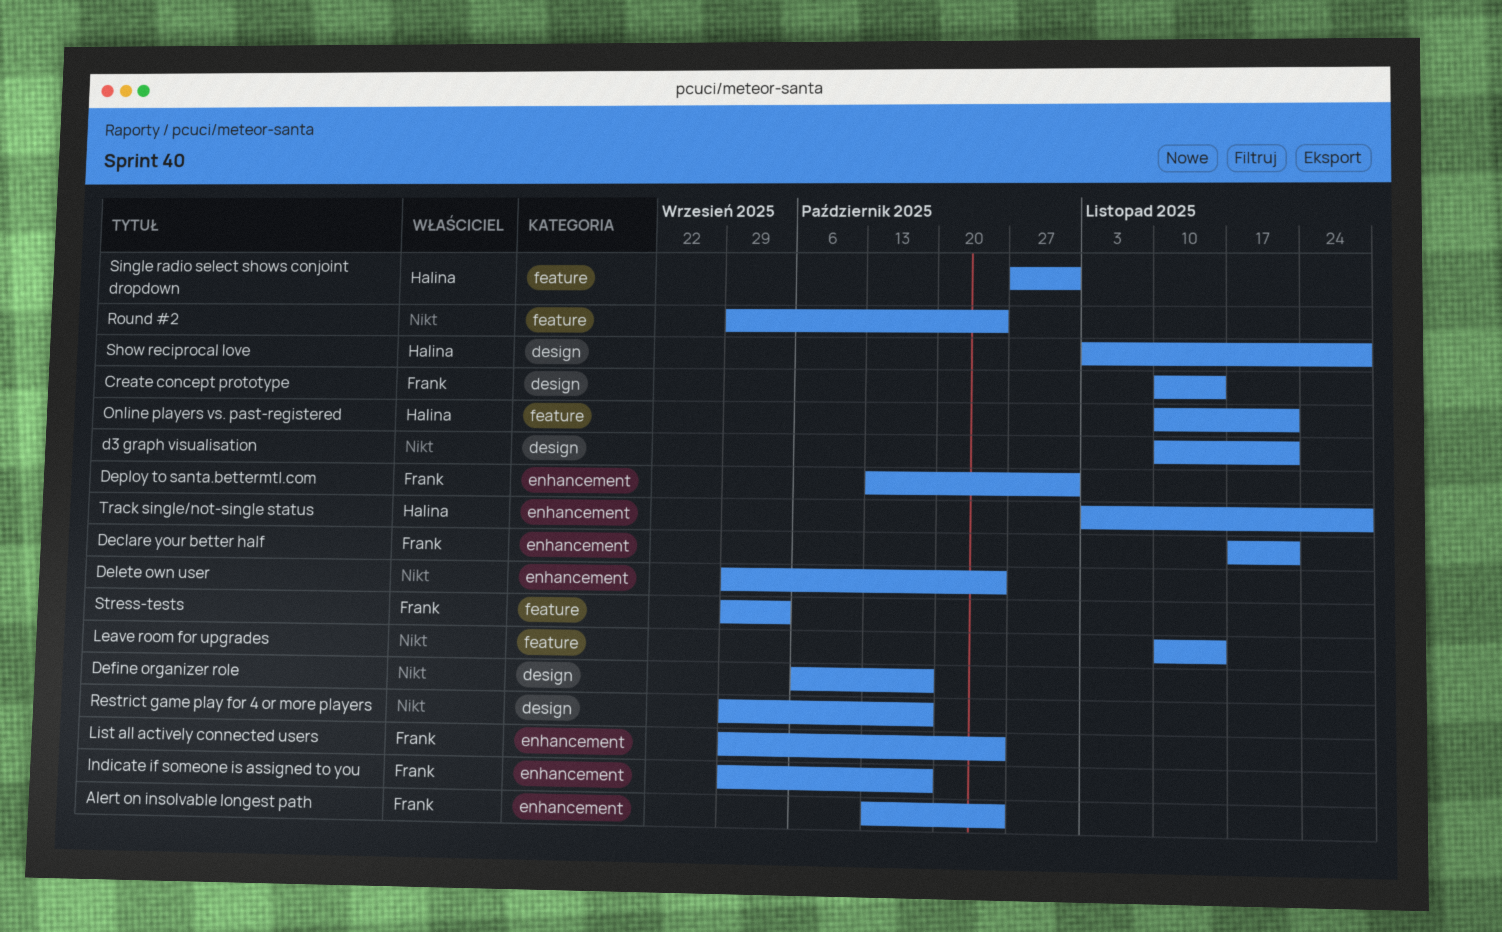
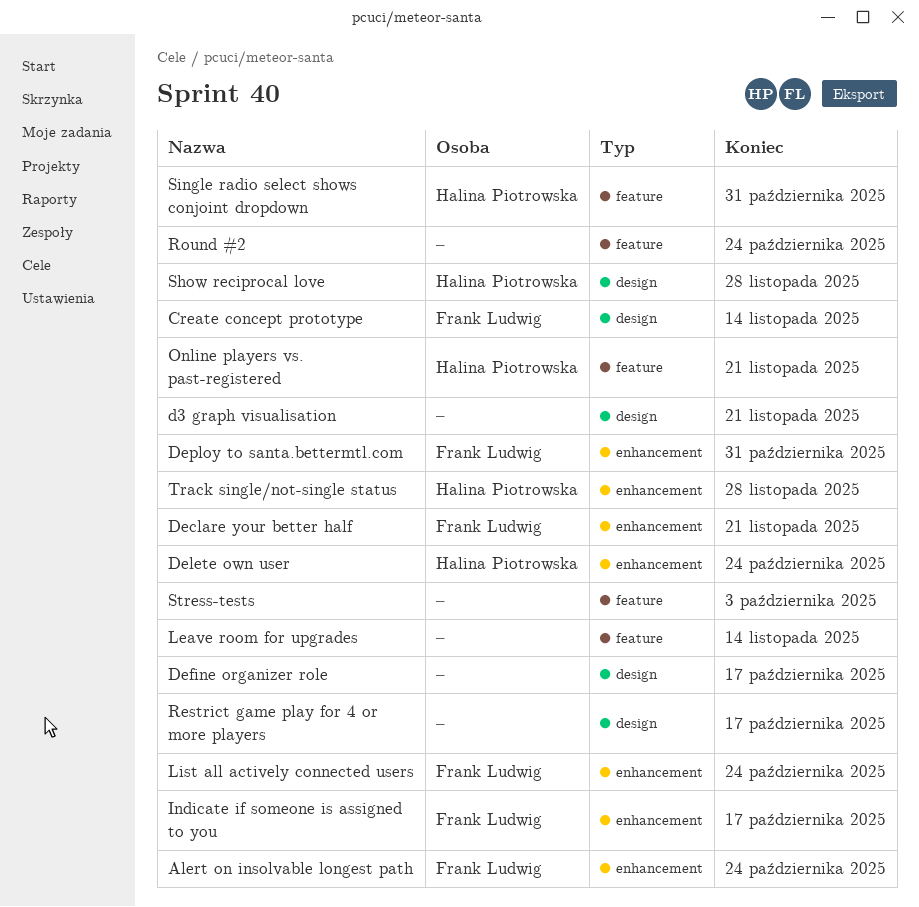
Delete own user, owner: none -> Halina Piotrowska
Stress-tests, owner: Frank Ludwig -> none

